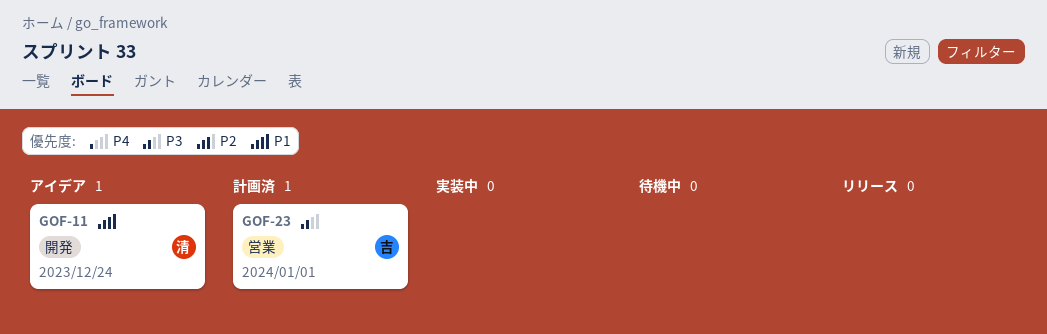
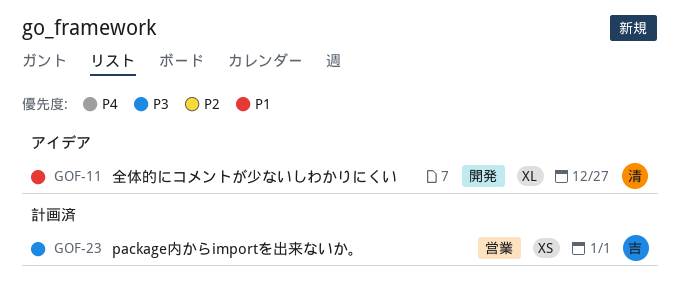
GOF-11, due: Dec 24 -> Dec 27

